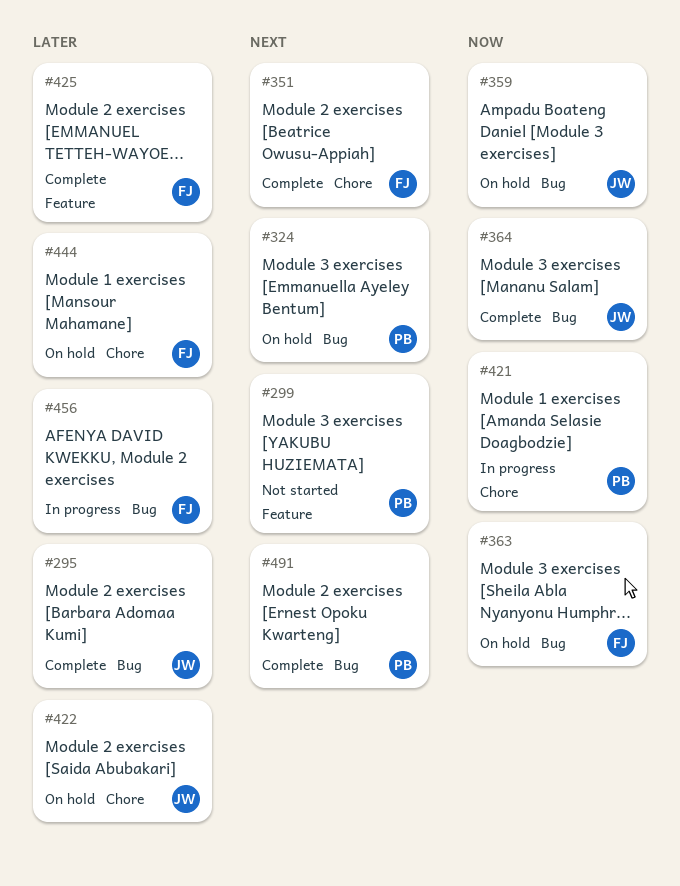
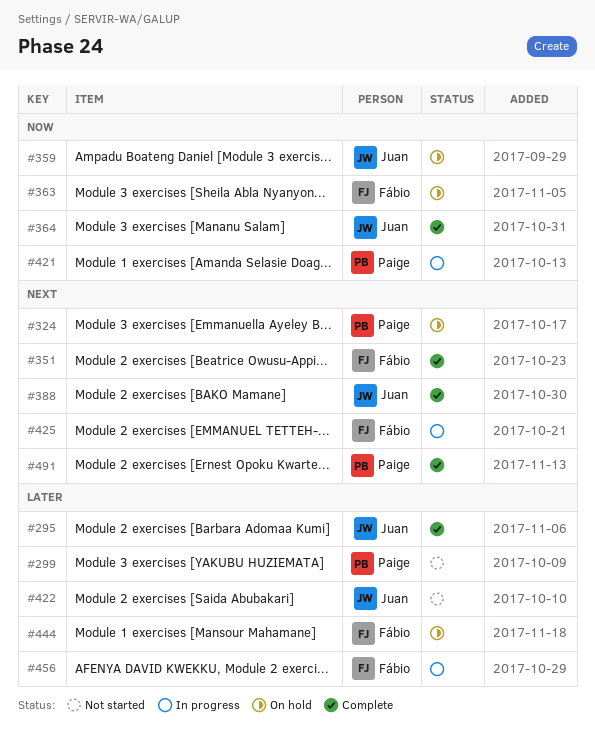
#299, priority: Next -> Later
#388: none -> present
#422, status: On hold -> Not started
#425, status: Complete -> In progress
#425, priority: Later -> Next

